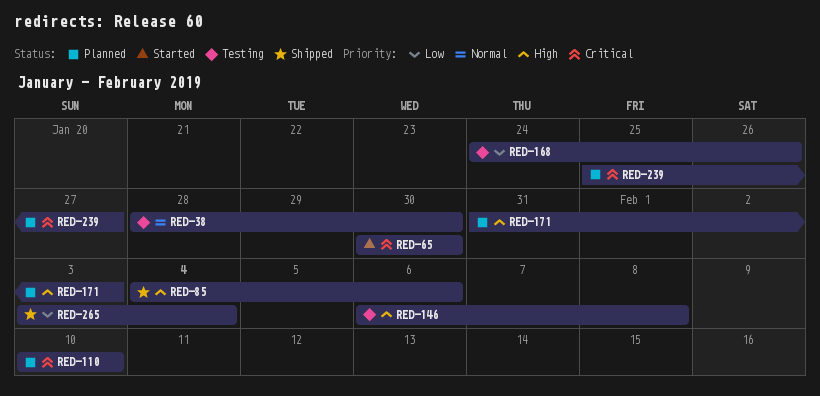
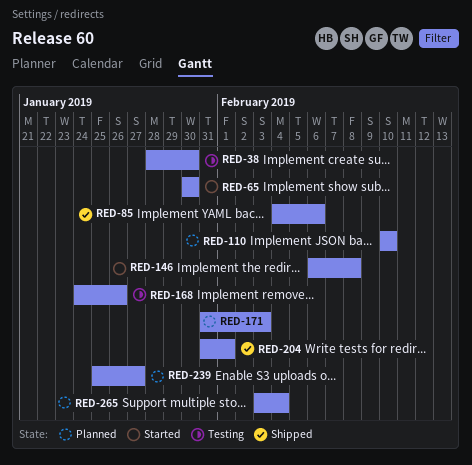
RED-146, status: Testing -> Started
RED-204: none -> present
RED-265, status: Shipped -> Planned

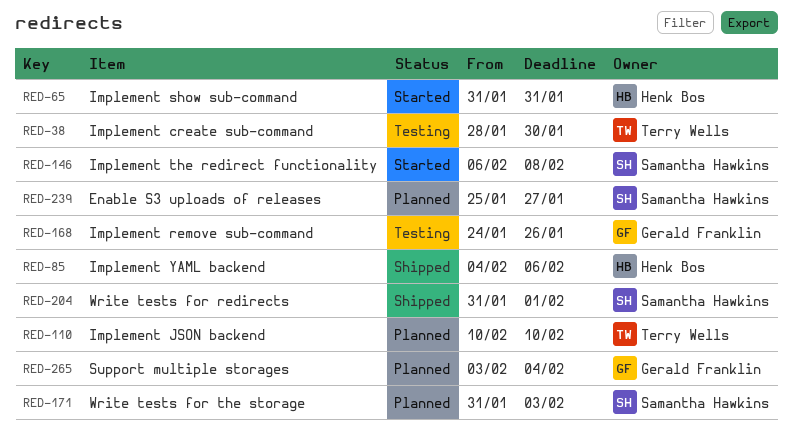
RED-65, start: Jan 30 -> Jan 31
RED-65, due: Jan 30 -> Jan 31

